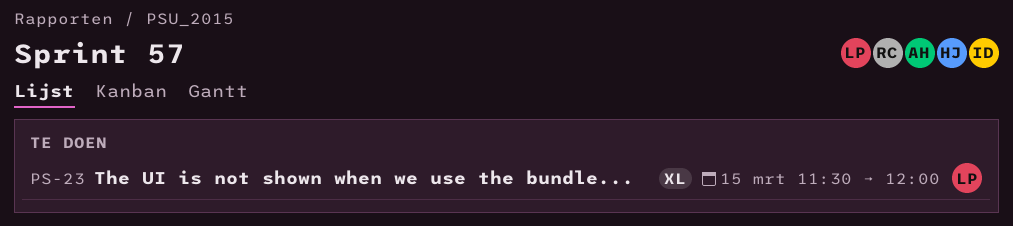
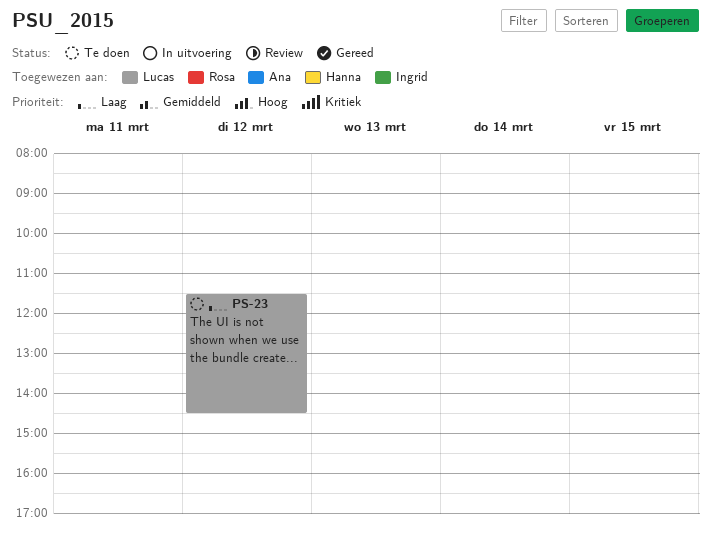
PS-23, day: Mar 15 -> Mar 12
PS-23, ends: 12:00 -> 14:30

